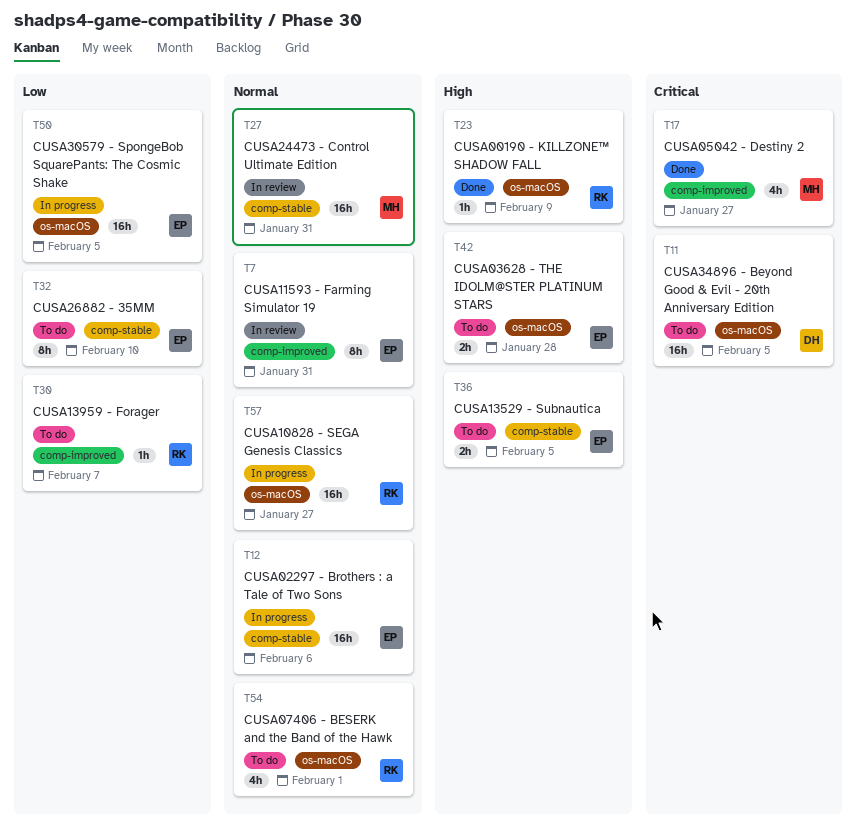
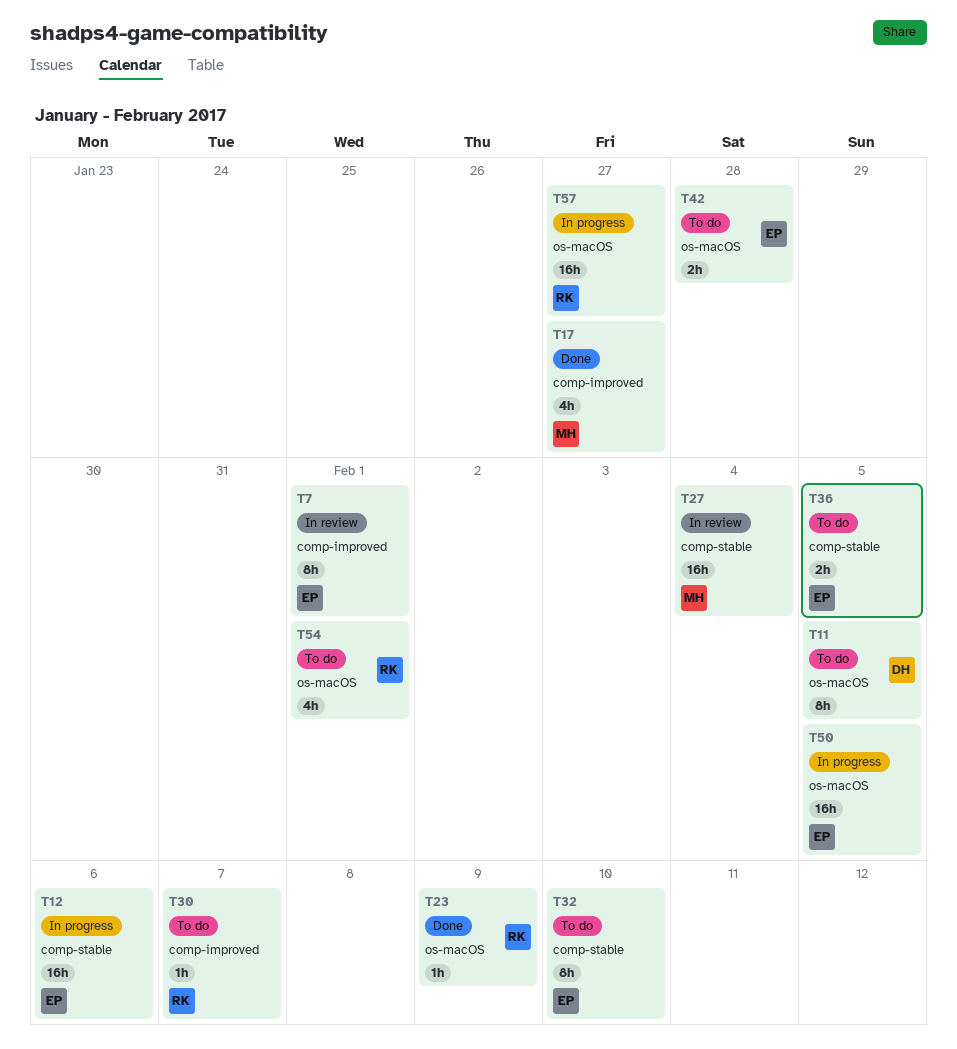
T7, due: Jan 31 -> Feb 1
T11, estimate: 16h -> 8h
T27, due: Jan 31 -> Feb 4

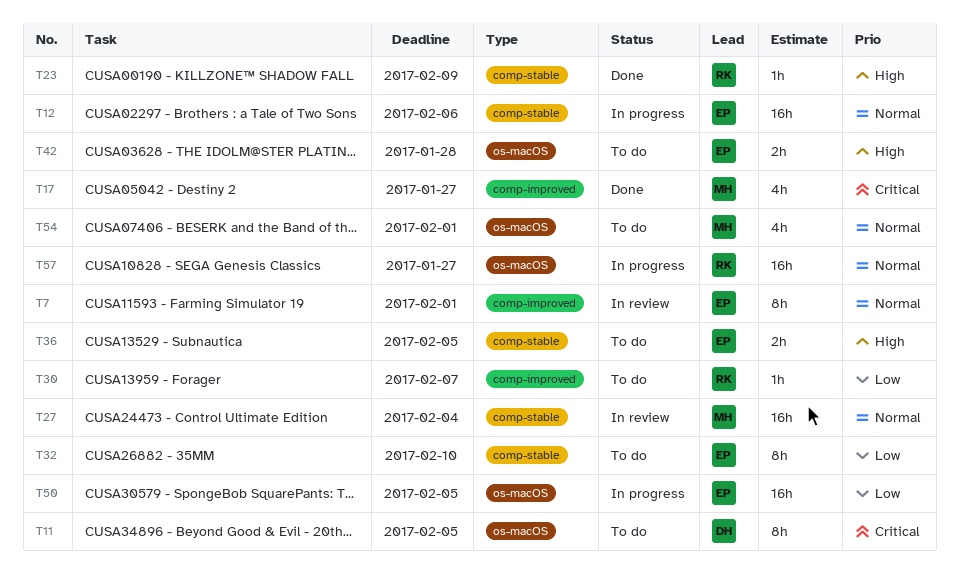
T23, label: os-macOS -> comp-stable
T54, owner: RK -> MH

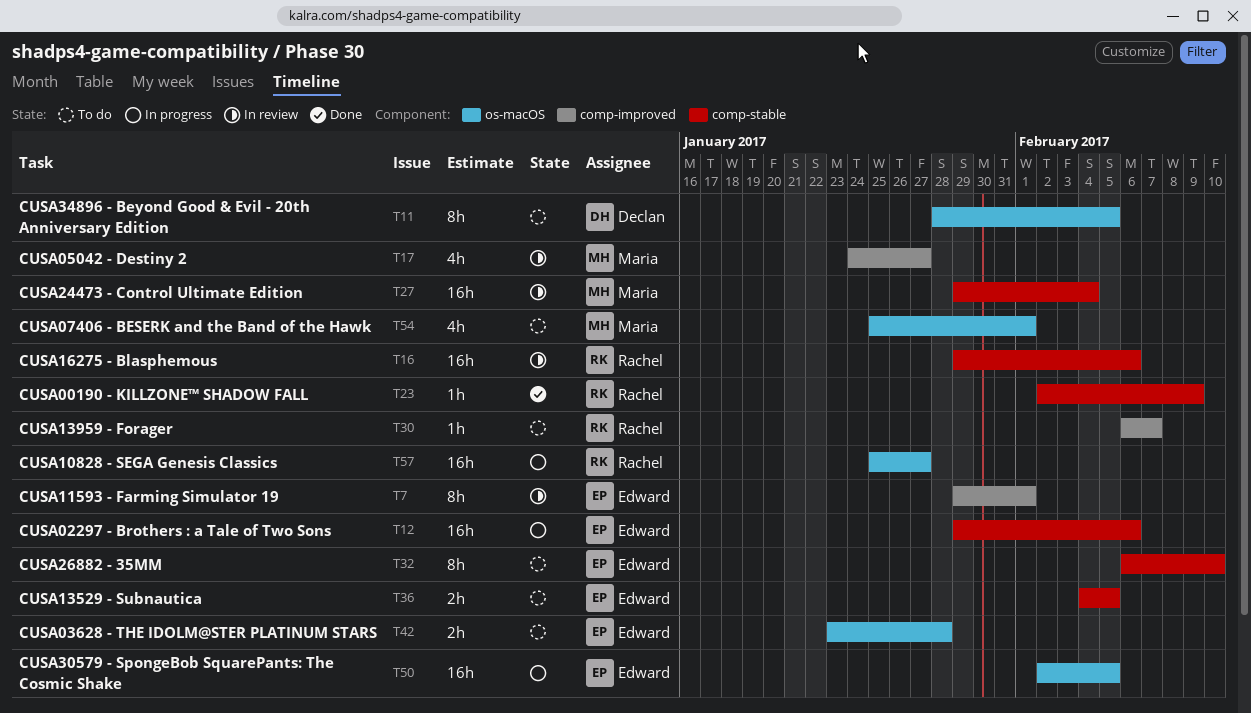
T16: none -> present
T17, status: Done -> In review

